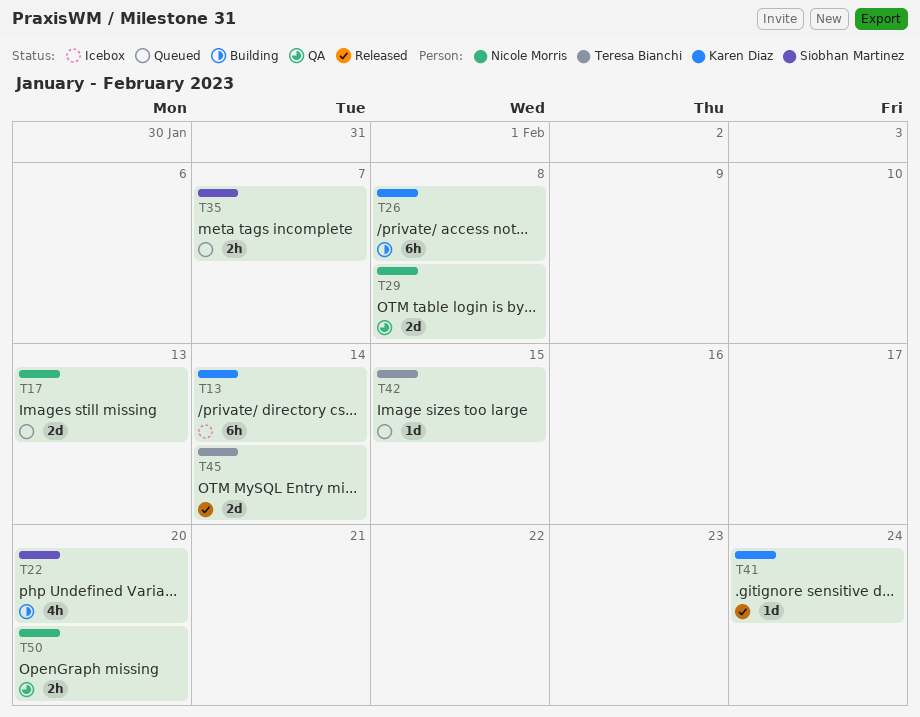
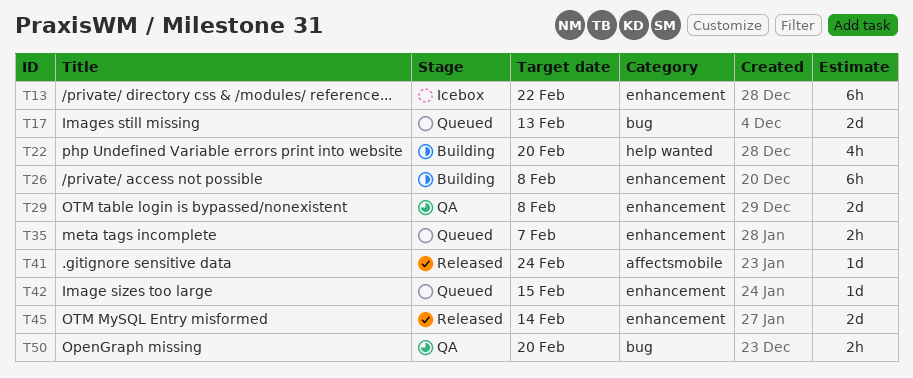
T13, due: Feb 14 -> Feb 22

